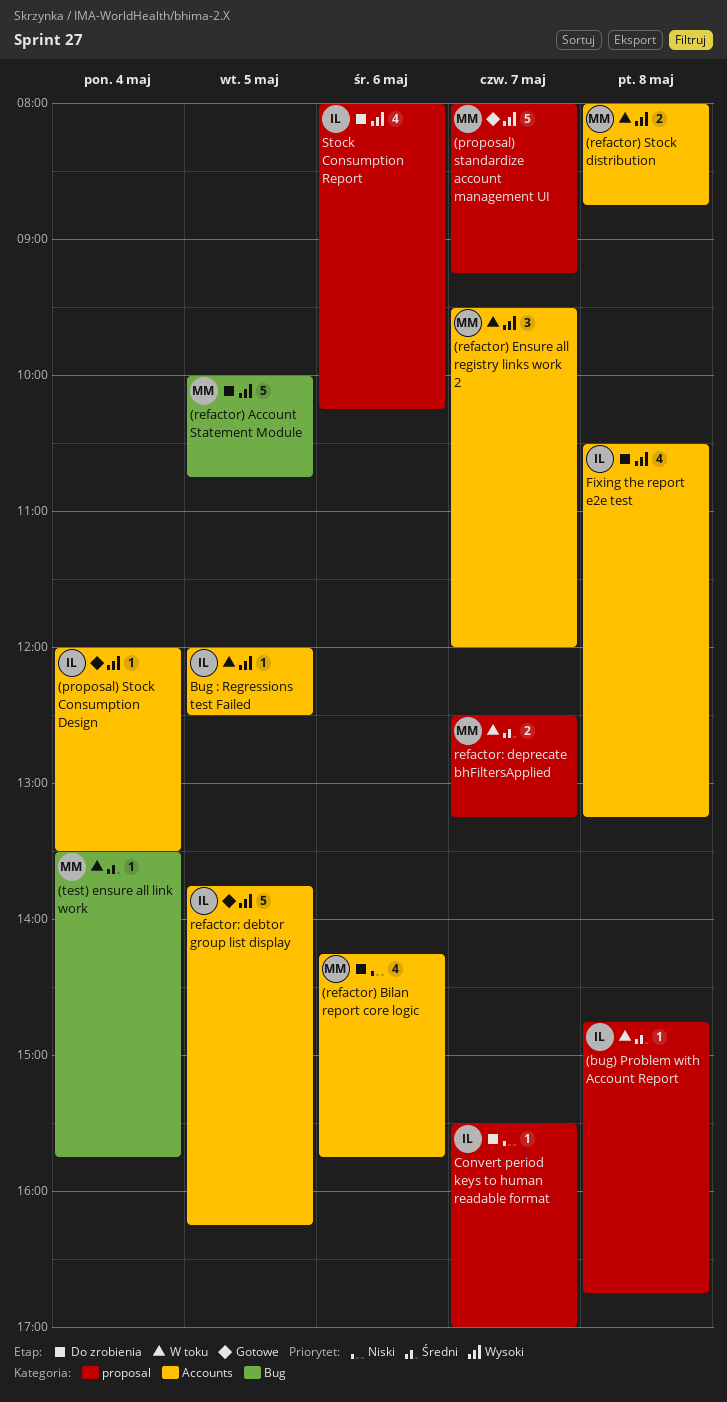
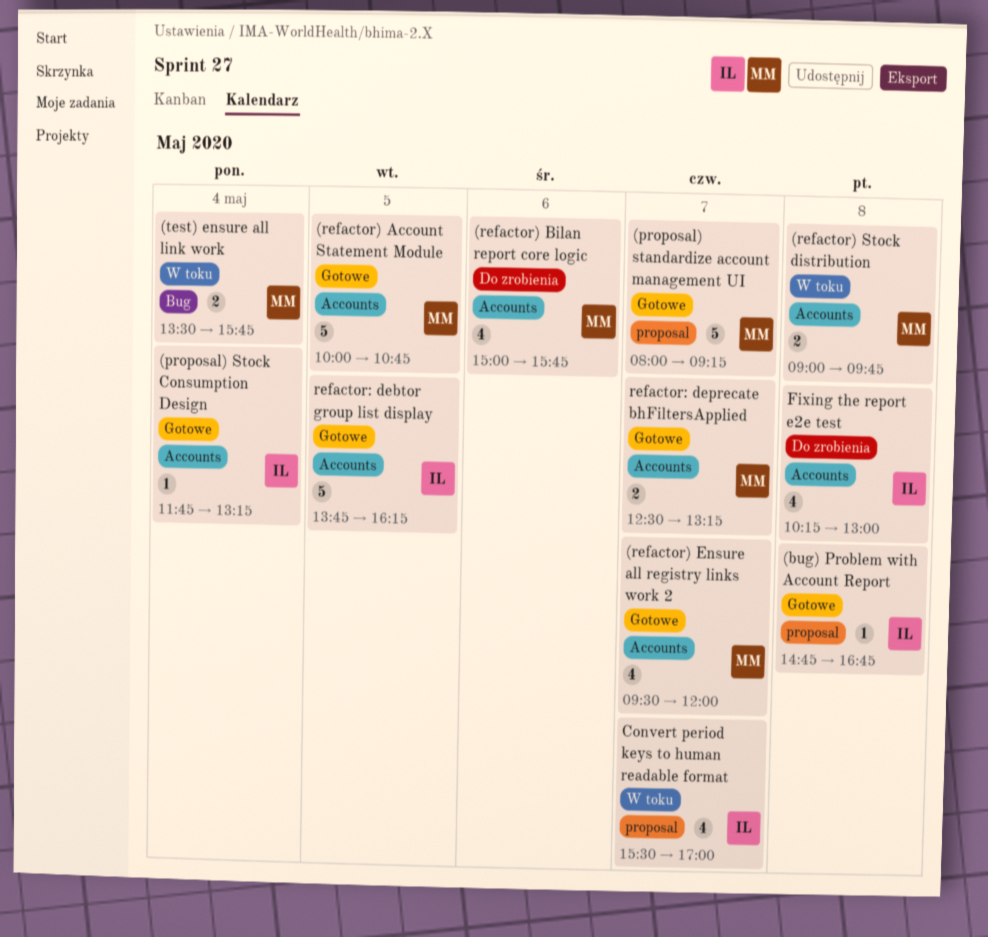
(bug) Problem with Account Report, status: W toku -> Gotowe
(proposal) Stock Consumption Design, begins: 12:00 -> 11:45
(proposal) Stock Consumption Design, ends: 13:30 -> 13:15
(refactor) Account Statement Module, status: Do zrobienia -> Gotowe
(refactor) Account Statement Module, label: Bug -> Accounts
(refactor) Bilan report core logic, begins: 14:15 -> 15:00
(refactor) Ensure all registry links work 2, status: W toku -> Gotowe
(refactor) Ensure all registry links work 2, estimate: 3 -> 4
(refactor) Stock distribution, begins: 08:00 -> 09:00
(refactor) Stock distribution, ends: 08:45 -> 09:45
(test) ensure all link work, estimate: 1 -> 2
Bug : Regressions test Failed: present -> none
Convert period keys to human readable format, status: Do zrobienia -> W toku
Convert period keys to human readable format, estimate: 1 -> 4
Fixing the report e2e test, begins: 10:30 -> 10:15
Fixing the report e2e test, ends: 13:15 -> 13:00
refactor: deprecate bhFiltersApplied, status: W toku -> Gotowe
refactor: deprecate bhFiltersApplied, label: proposal -> Accounts
Stock Consumption Report: present -> none

